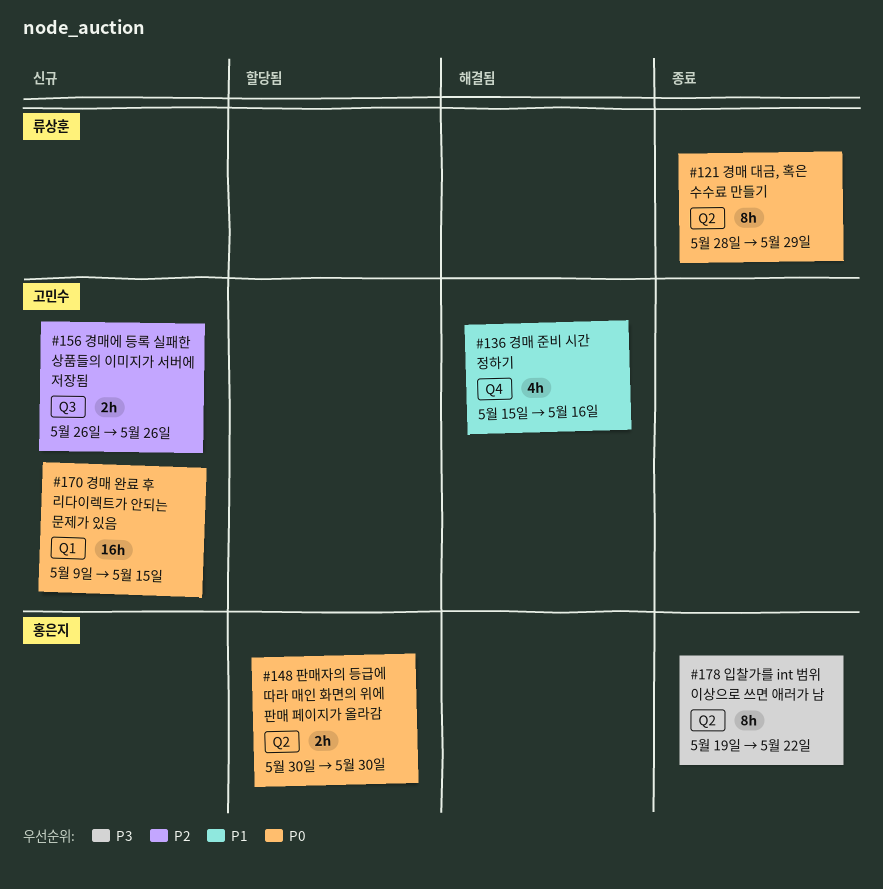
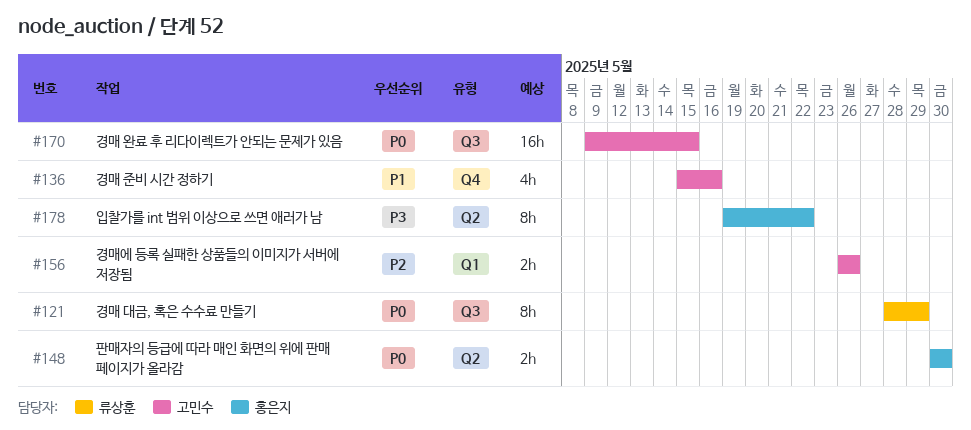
#121, label: Q2 -> Q3
#156, label: Q3 -> Q1
#170, label: Q1 -> Q3

